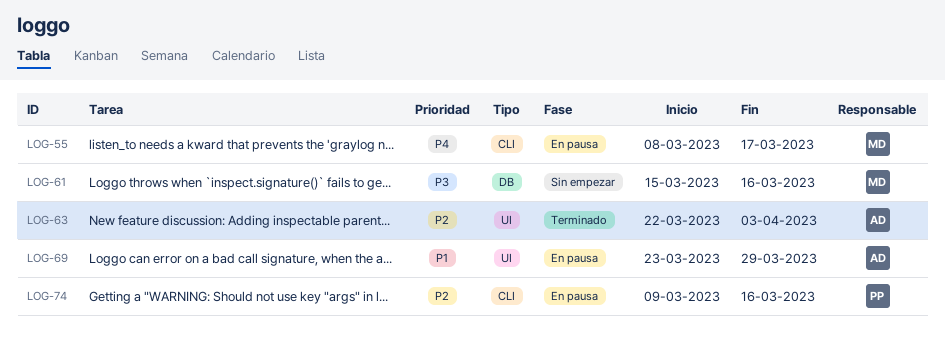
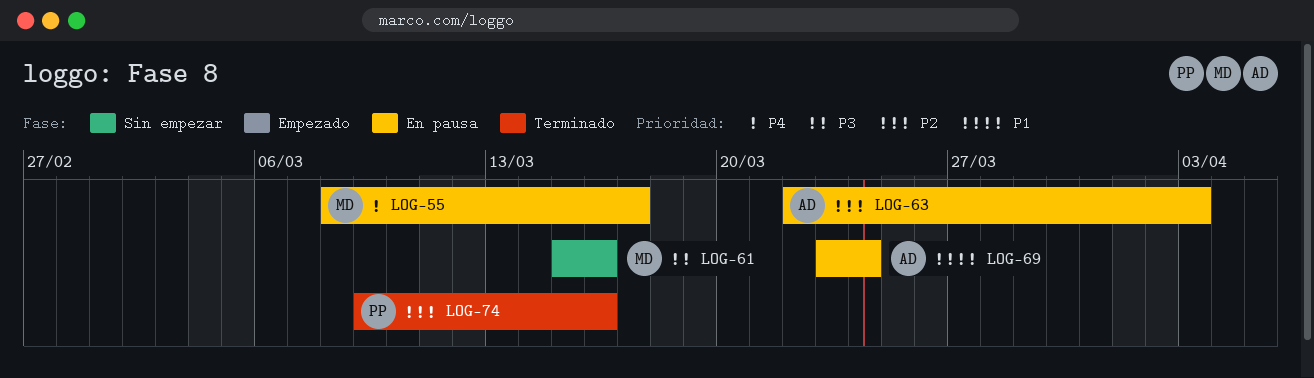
LOG-63, status: Terminado -> En pausa
LOG-69, due: Mar 29 -> Mar 24
LOG-74, status: En pausa -> Terminado

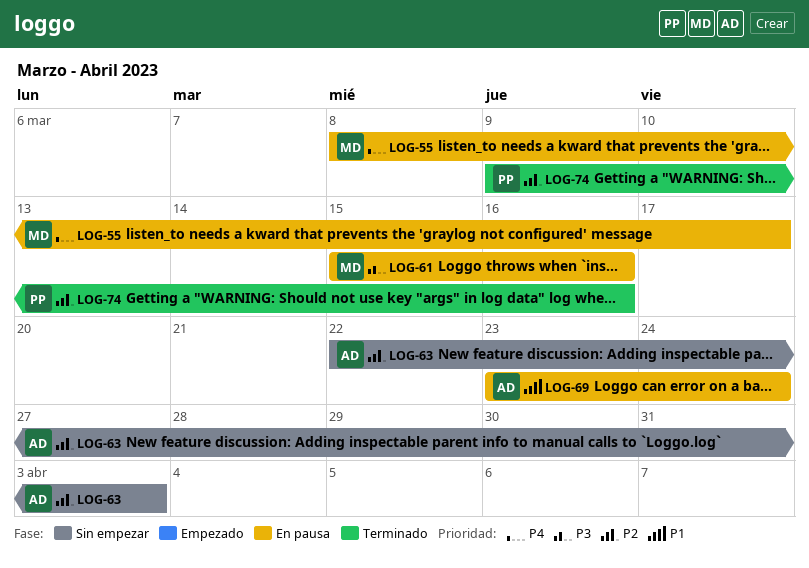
LOG-61, status: Sin empezar -> En pausa
LOG-63, status: En pausa -> Sin empezar

